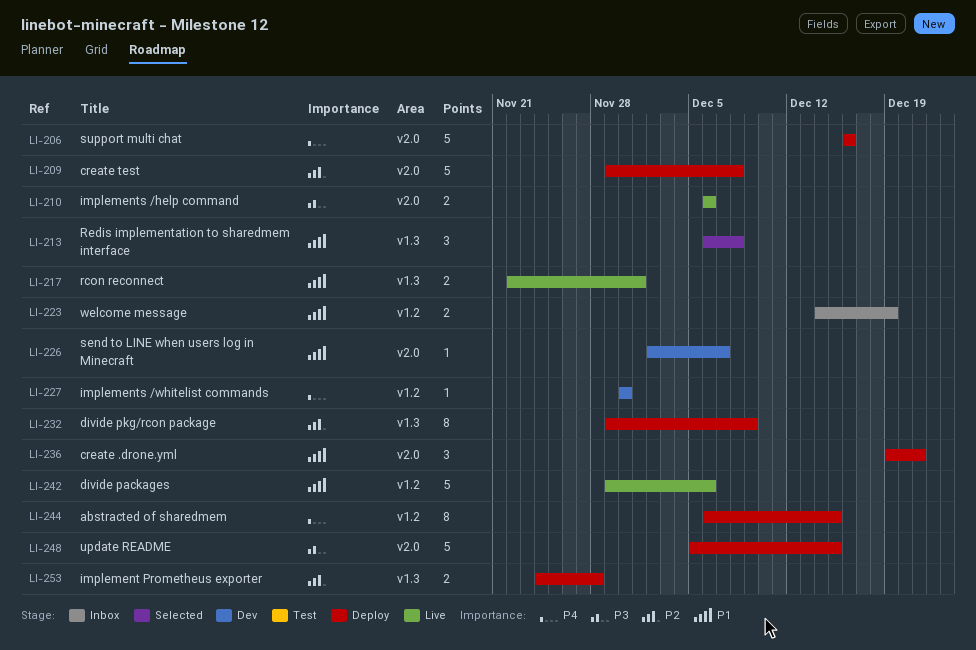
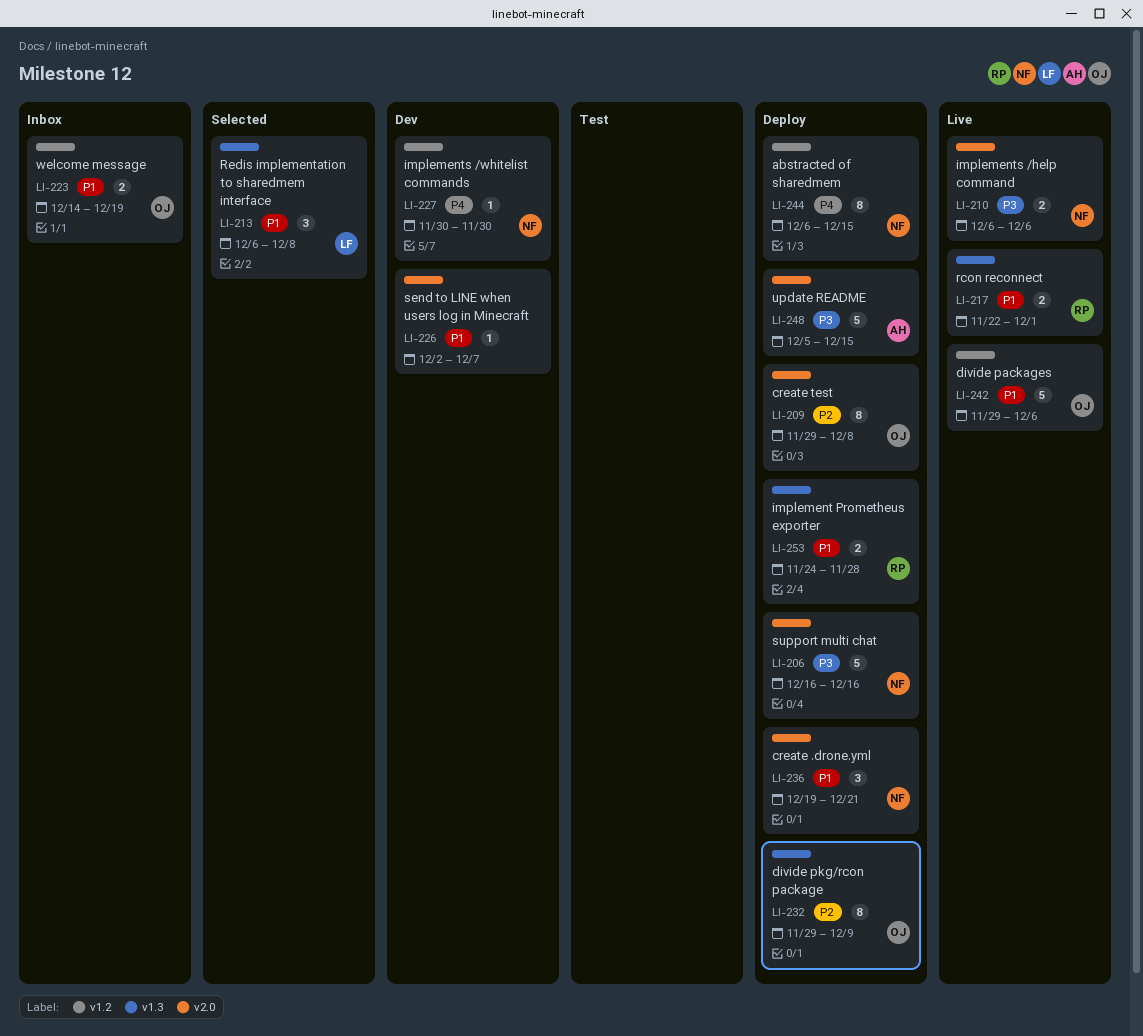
LI-206, priority: P4 -> P3
LI-209, estimate: 5 -> 8
LI-253, priority: P2 -> P1

